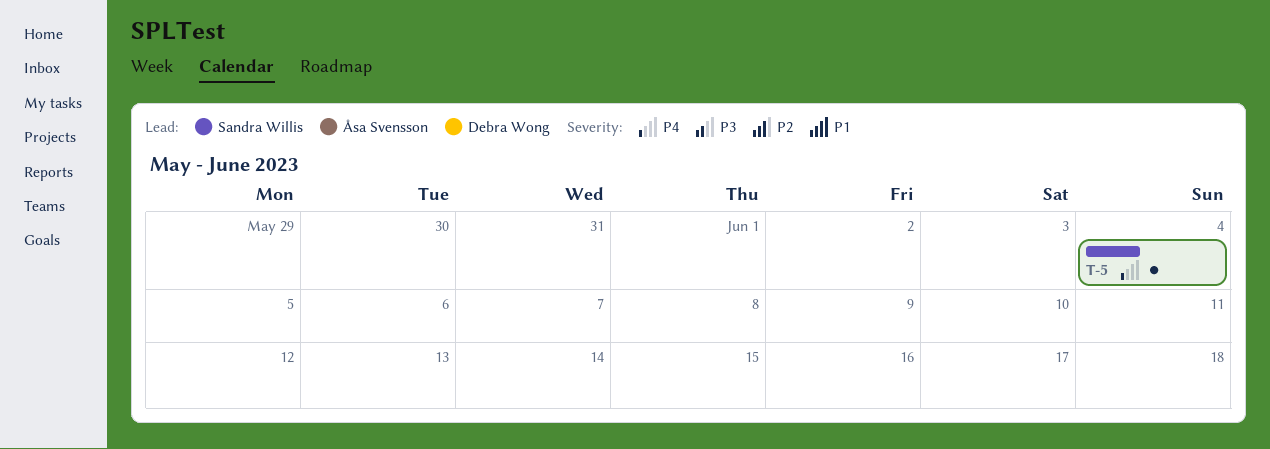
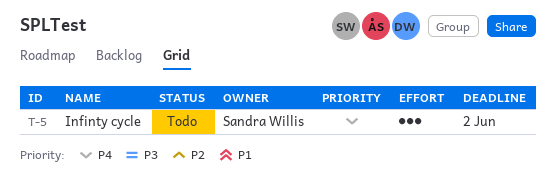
T-5, estimate: 1 -> 3
T-5, due: Jun 4 -> Jun 2

